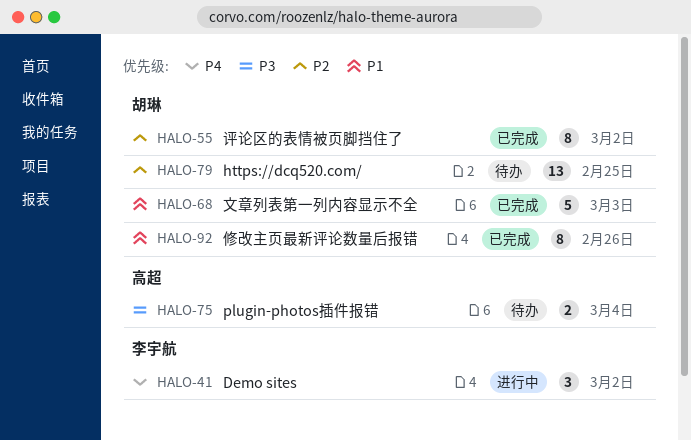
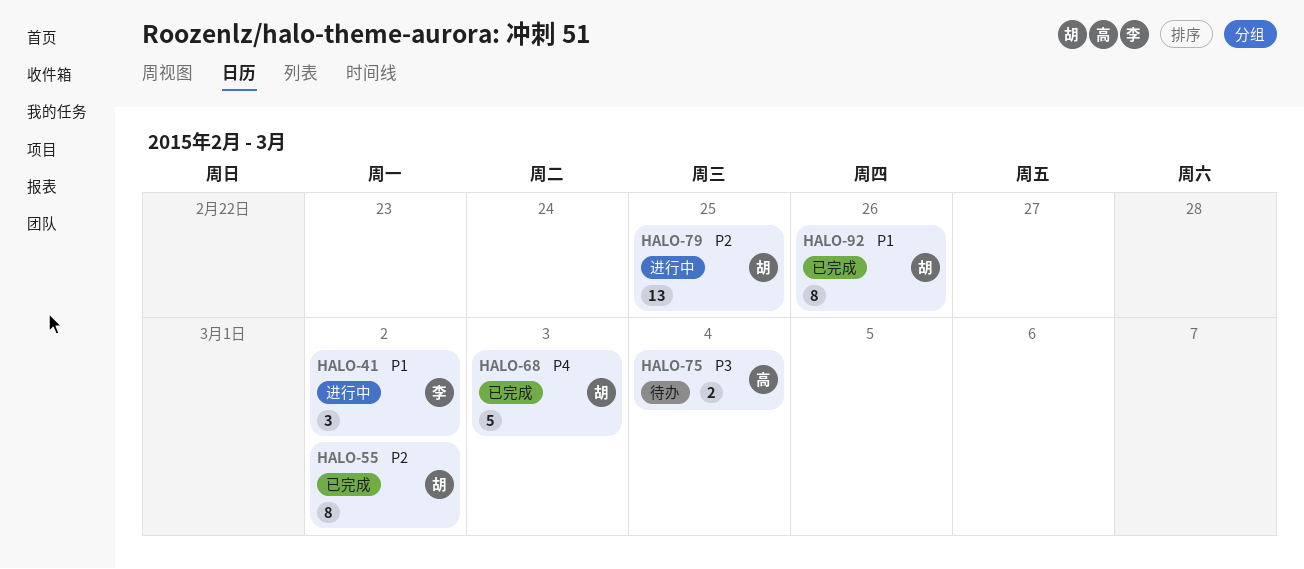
HALO-41, priority: P4 -> P1
HALO-68, priority: P1 -> P4
HALO-79, status: 待办 -> 进行中

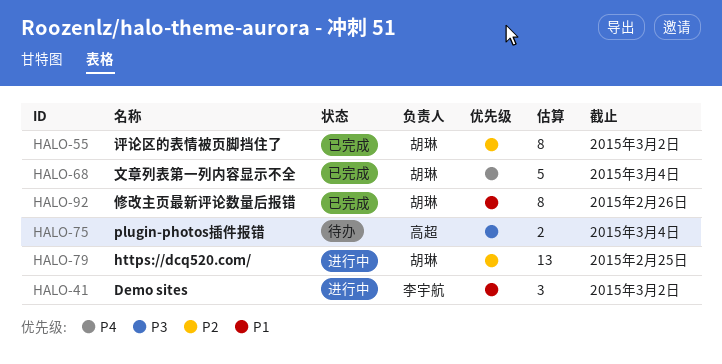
HALO-68, due: Mar 3 -> Mar 4

